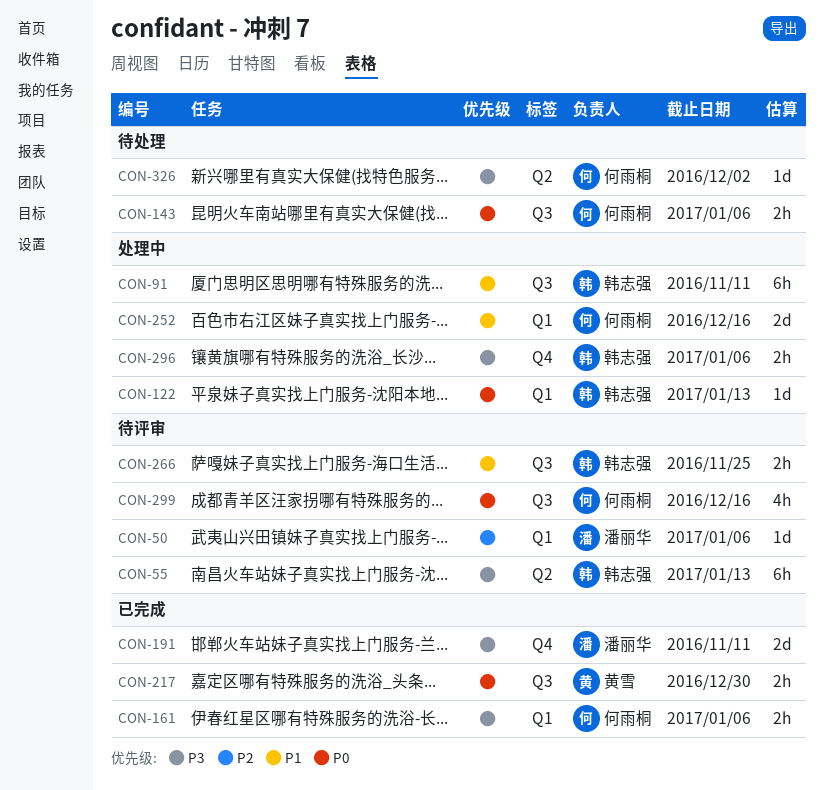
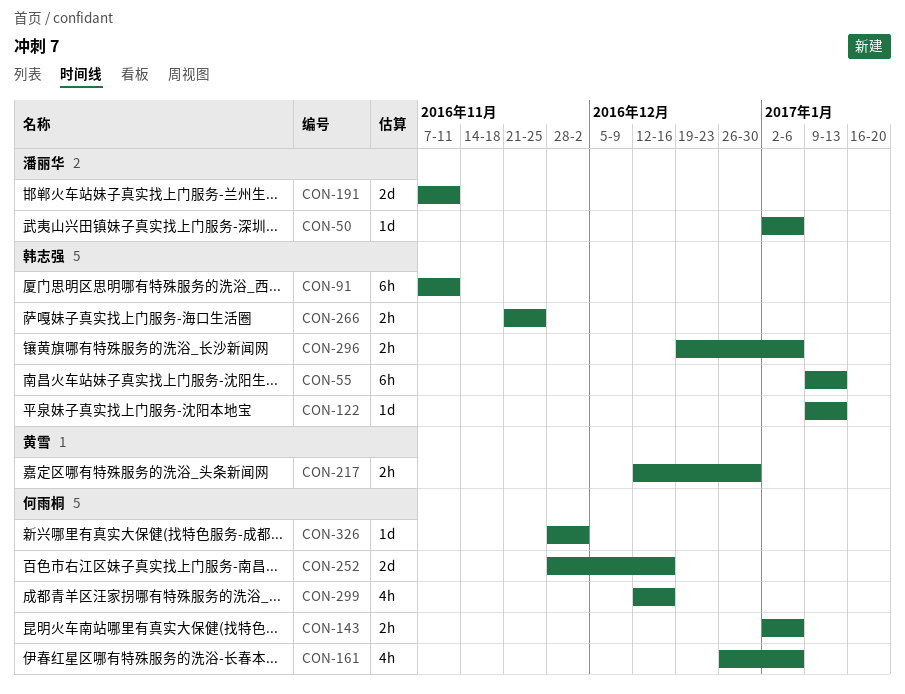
CON-161, estimate: 2h -> 4h

